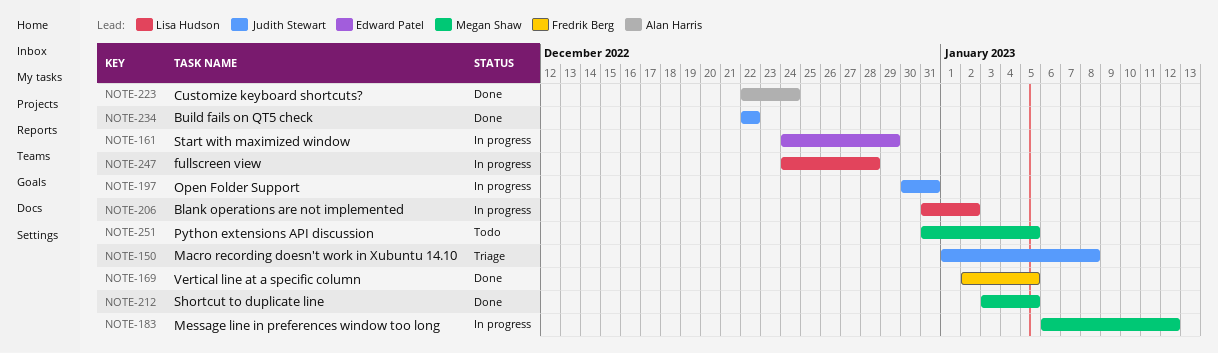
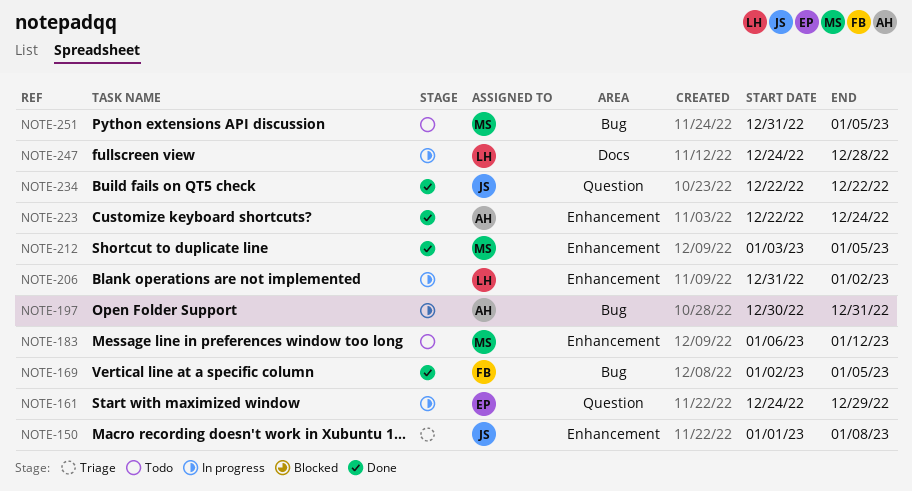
NOTE-183, status: In progress -> Todo
NOTE-197, owner: Judith Stewart -> Alan Harris

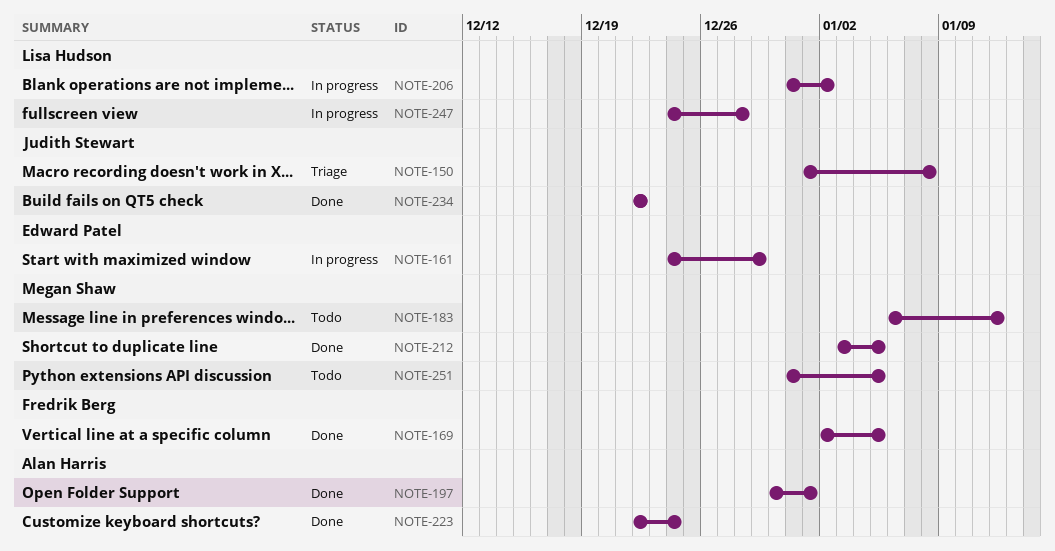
NOTE-197, status: In progress -> Done
NOTE-197, due: Dec 31 -> Jan 1

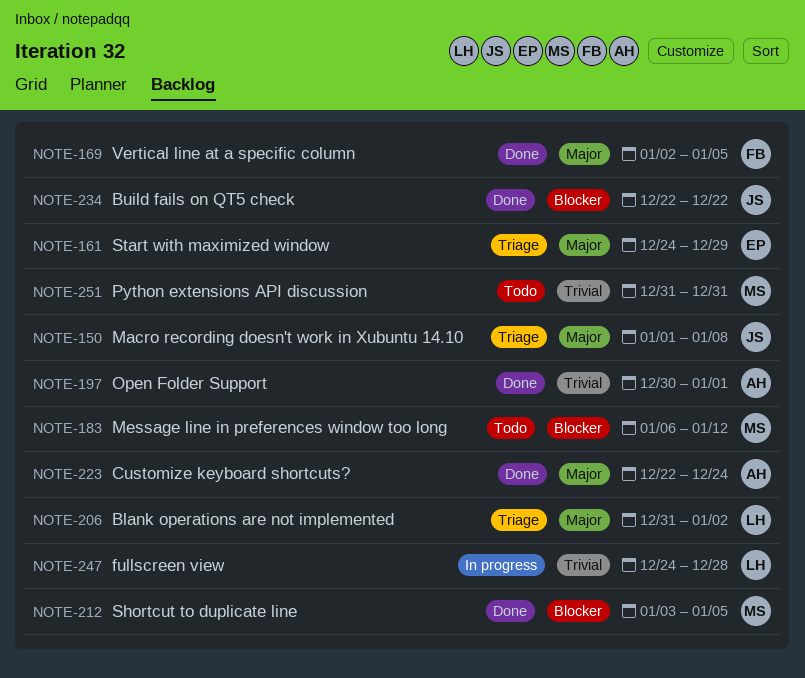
NOTE-161, status: In progress -> Triage
NOTE-206, status: In progress -> Triage
NOTE-251, due: Jan 5 -> Dec 31

